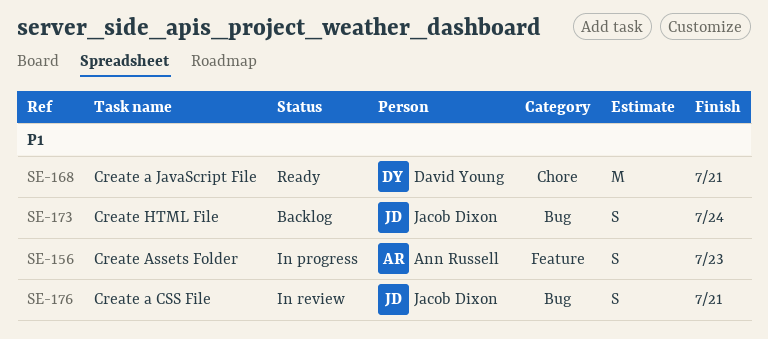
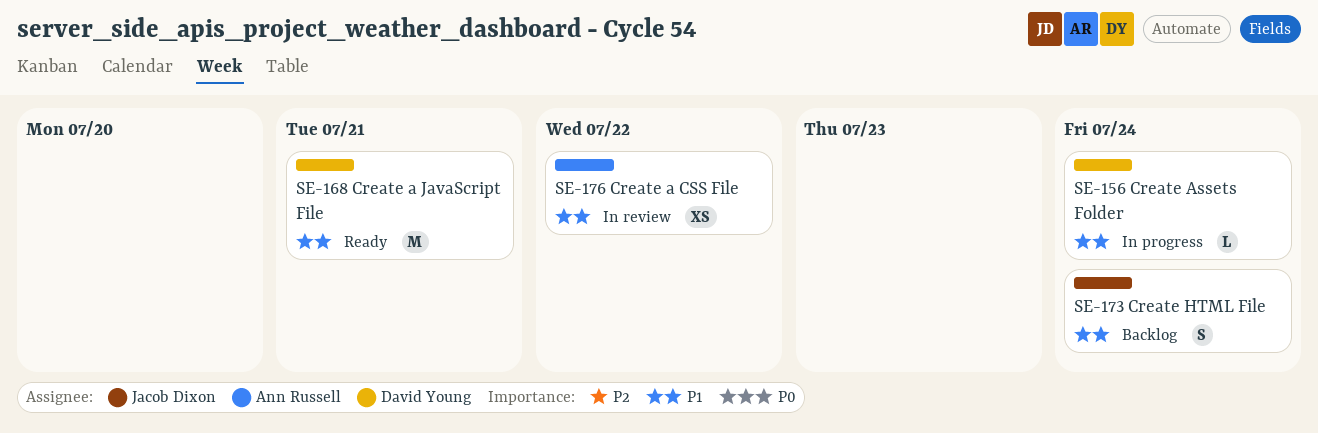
SE-156, owner: Ann Russell -> David Young
SE-156, estimate: S -> L
SE-156, due: Jul 23 -> Jul 24
SE-176, owner: Jacob Dixon -> Ann Russell
SE-176, estimate: S -> XS
SE-176, due: Jul 21 -> Jul 22

